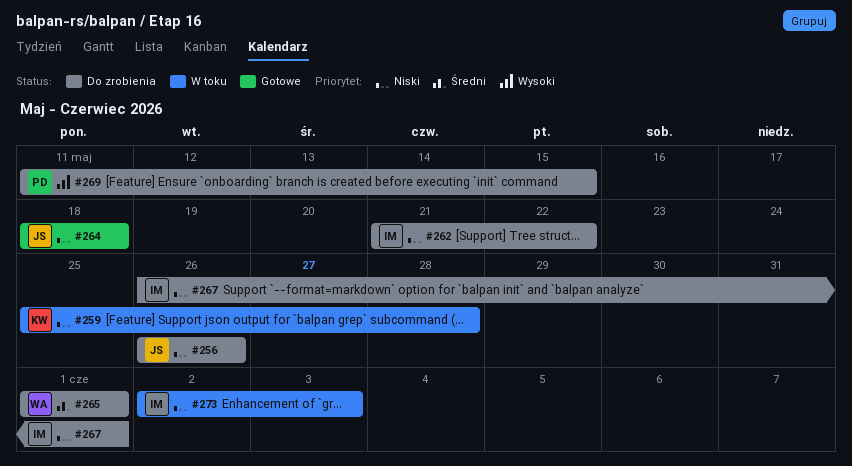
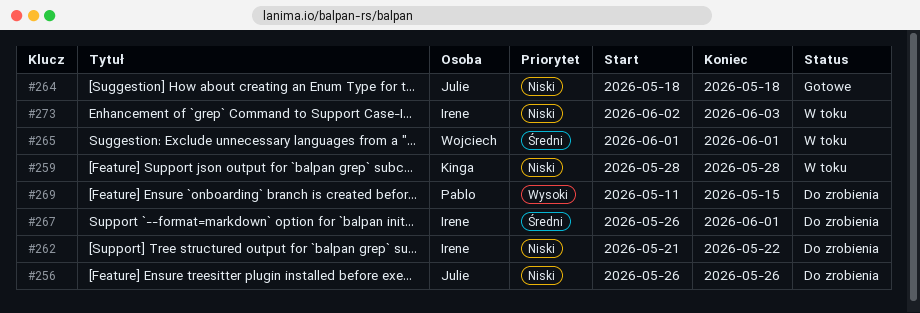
#259, start: May 25 -> May 28
#265, status: Do zrobienia -> W toku
#267, priority: Niski -> Średni

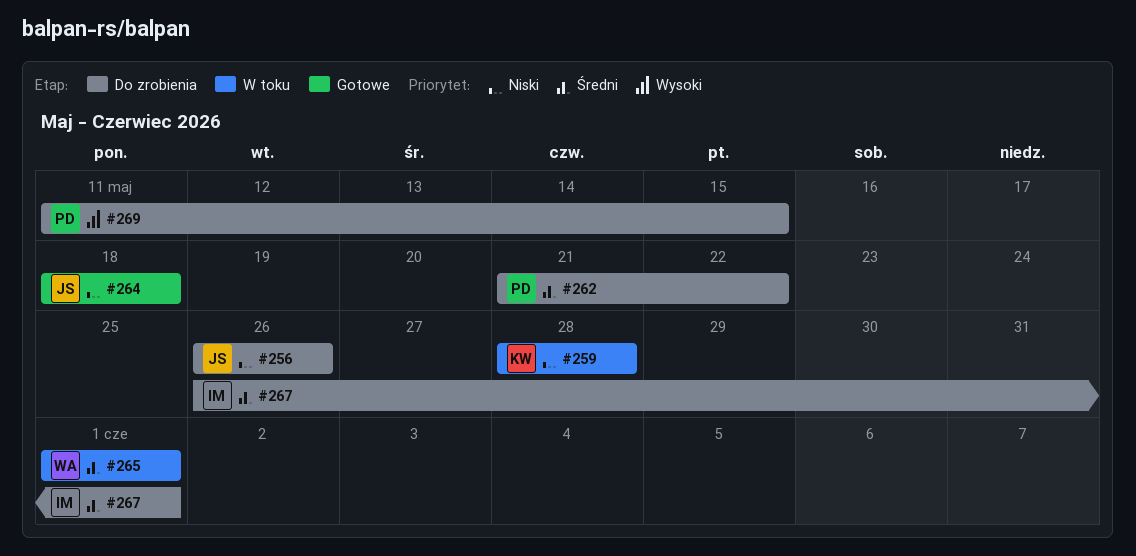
#262, owner: Irene -> Pablo
#262, priority: Niski -> Średni
#273: present -> none

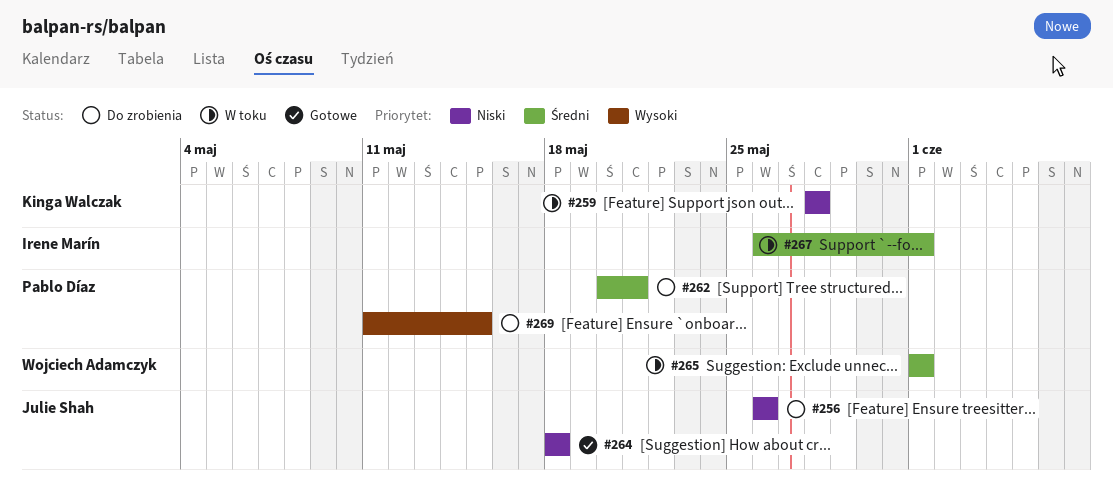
#262, start: May 21 -> May 20
#262, due: May 22 -> May 21
#267, status: Do zrobienia -> W toku

